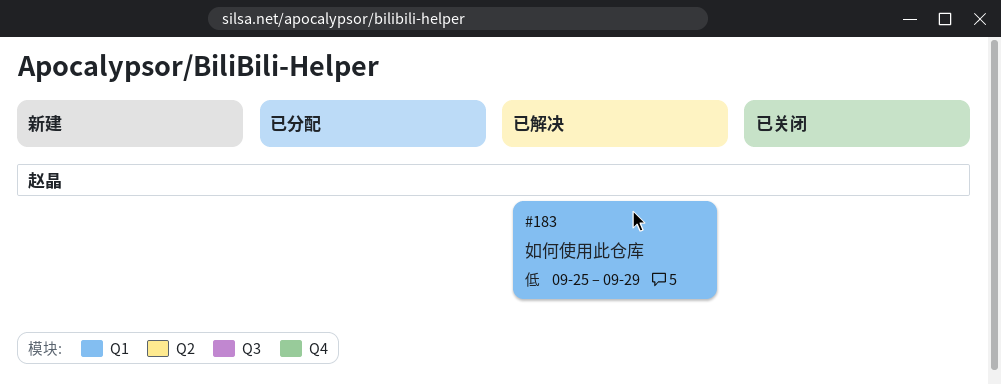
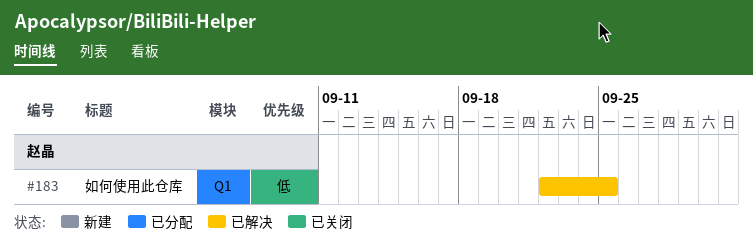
#183, start: Sep 25 -> Sep 22
#183, due: Sep 29 -> Sep 25

